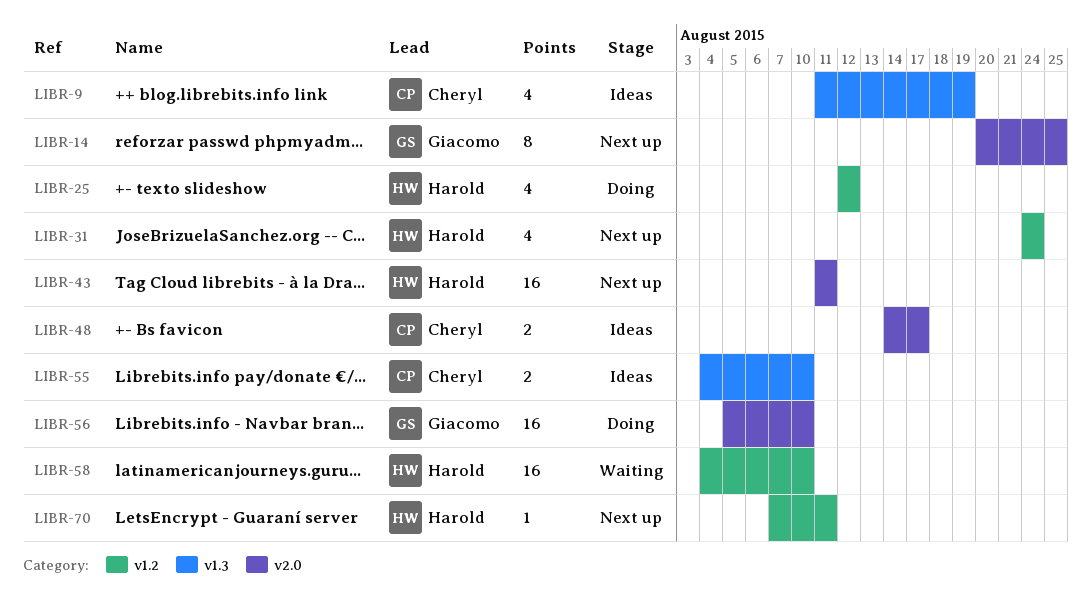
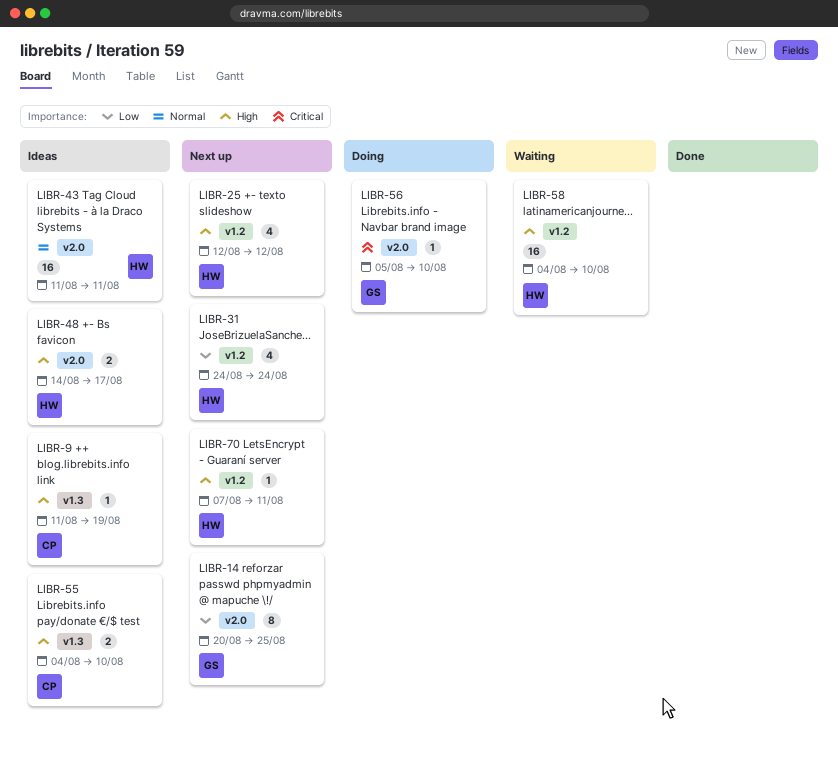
LIBR-9, estimate: 4 -> 1
LIBR-25, status: Doing -> Next up
LIBR-43, status: Next up -> Ideas
LIBR-48, owner: Cheryl -> Harold
LIBR-56, estimate: 16 -> 1

